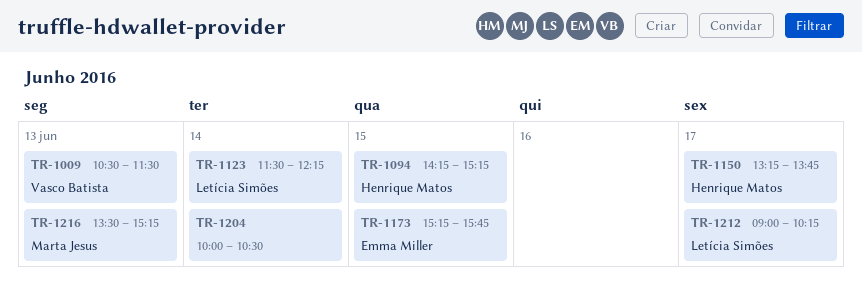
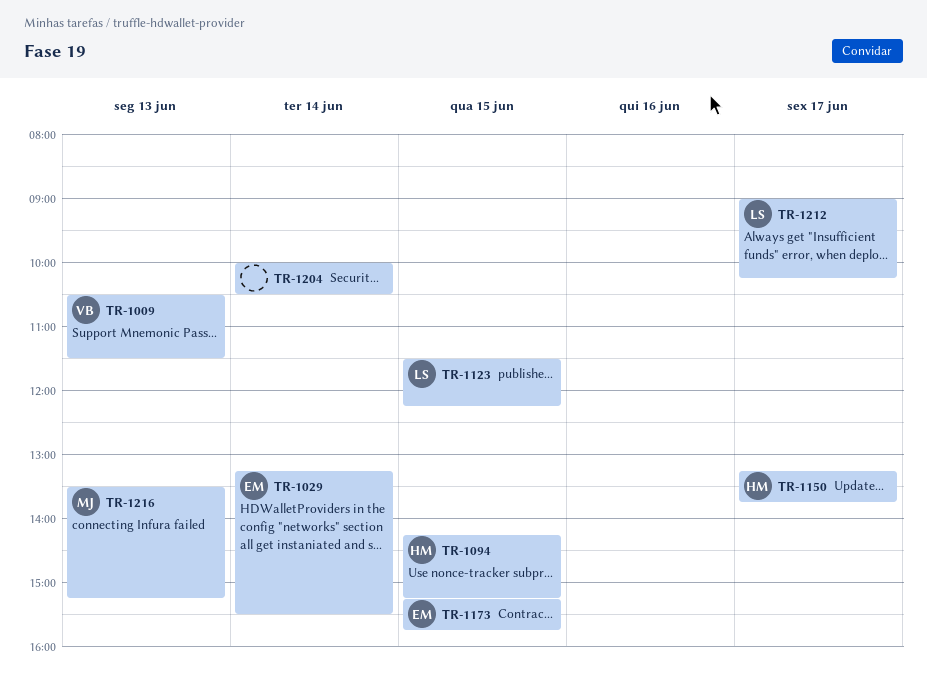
TR-1029: none -> present
TR-1123, day: Jun 14 -> Jun 15

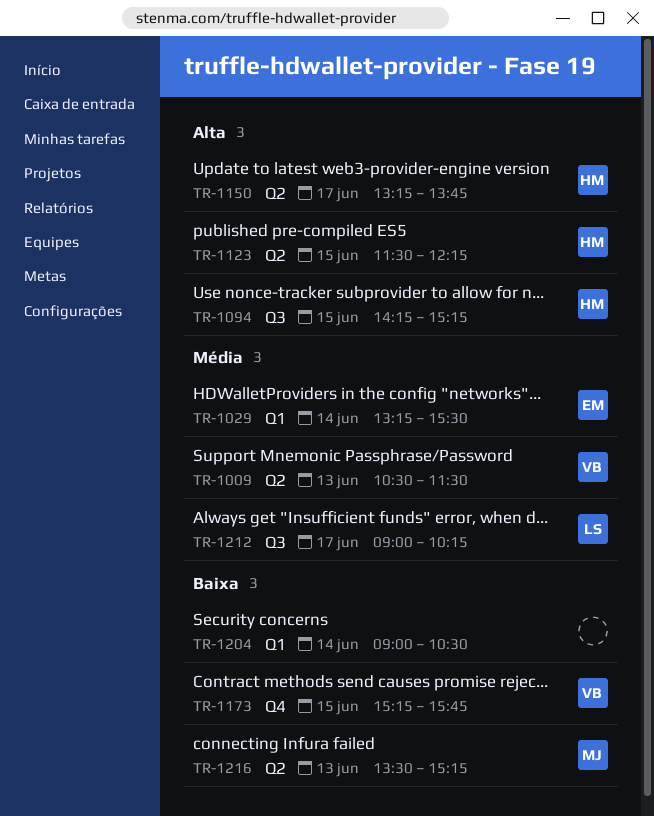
TR-1123, owner: LS -> HM
TR-1173, owner: EM -> VB
TR-1204, begins: 10:00 -> 09:00

